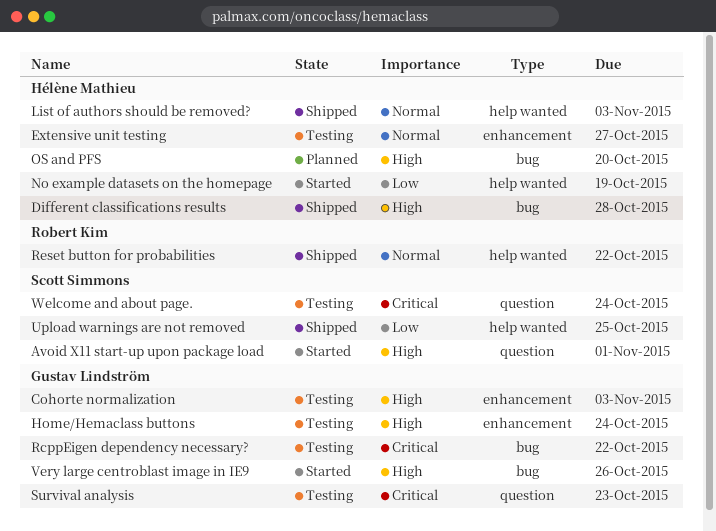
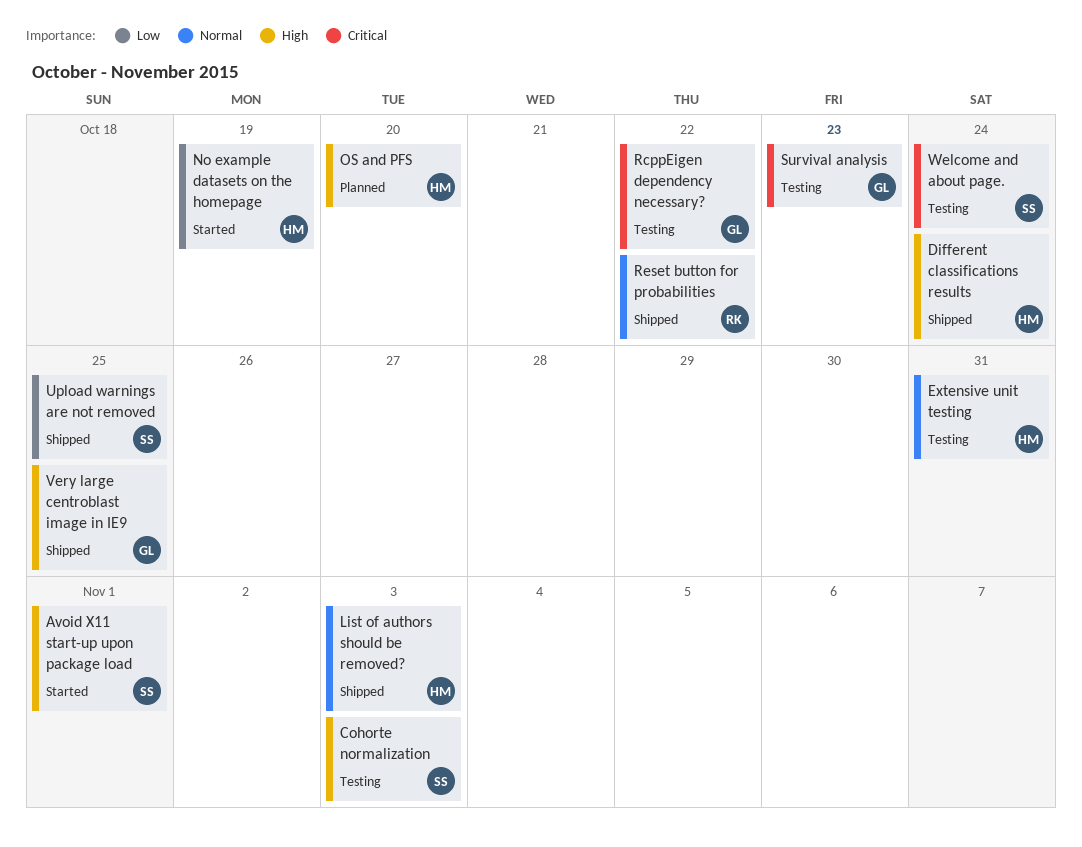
Cohorte normalization, owner: Gustav Lindström -> Scott Simmons
Different classifications results, due: Oct 28 -> Oct 24
Extensive unit testing, due: Oct 27 -> Oct 31
Home/Hemaclass buttons: present -> none
Very large centroblast image in IE9, status: Started -> Shipped
Very large centroblast image in IE9, due: Oct 26 -> Oct 25

